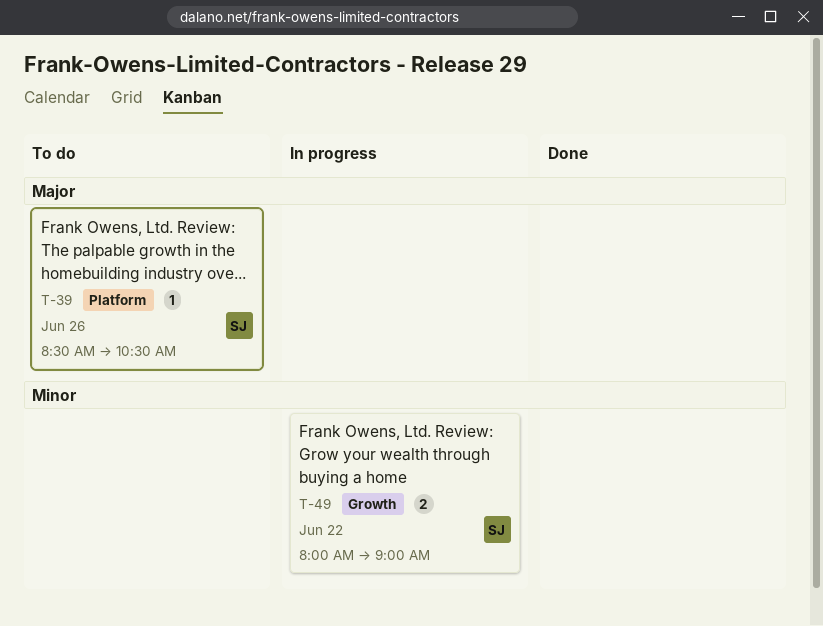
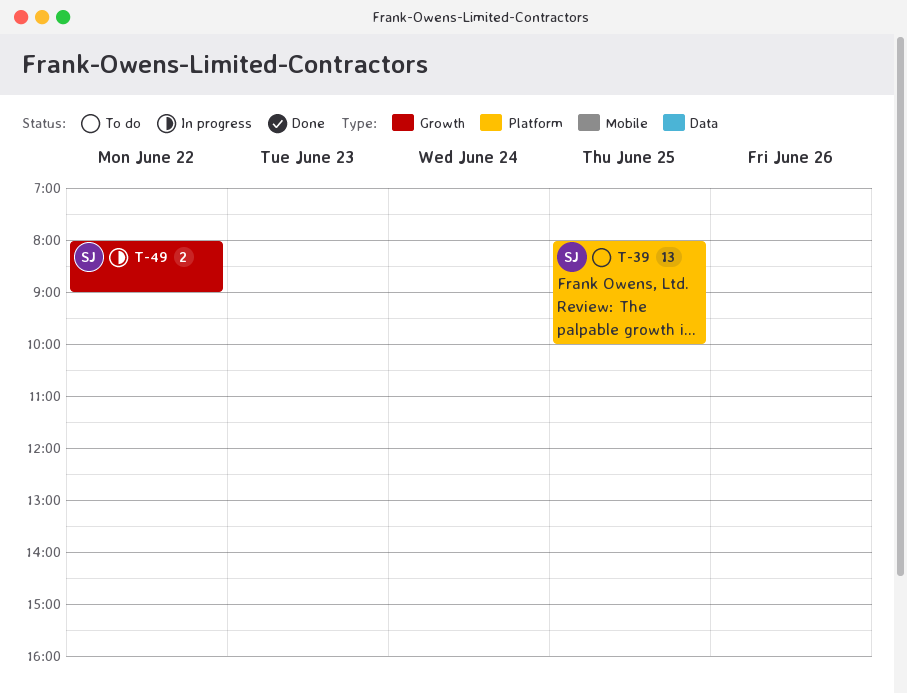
T-39, estimate: 1 -> 13
T-39, day: Jun 26 -> Jun 25
T-39, begins: 08:30 -> 08:00
T-39, ends: 10:30 -> 10:00

